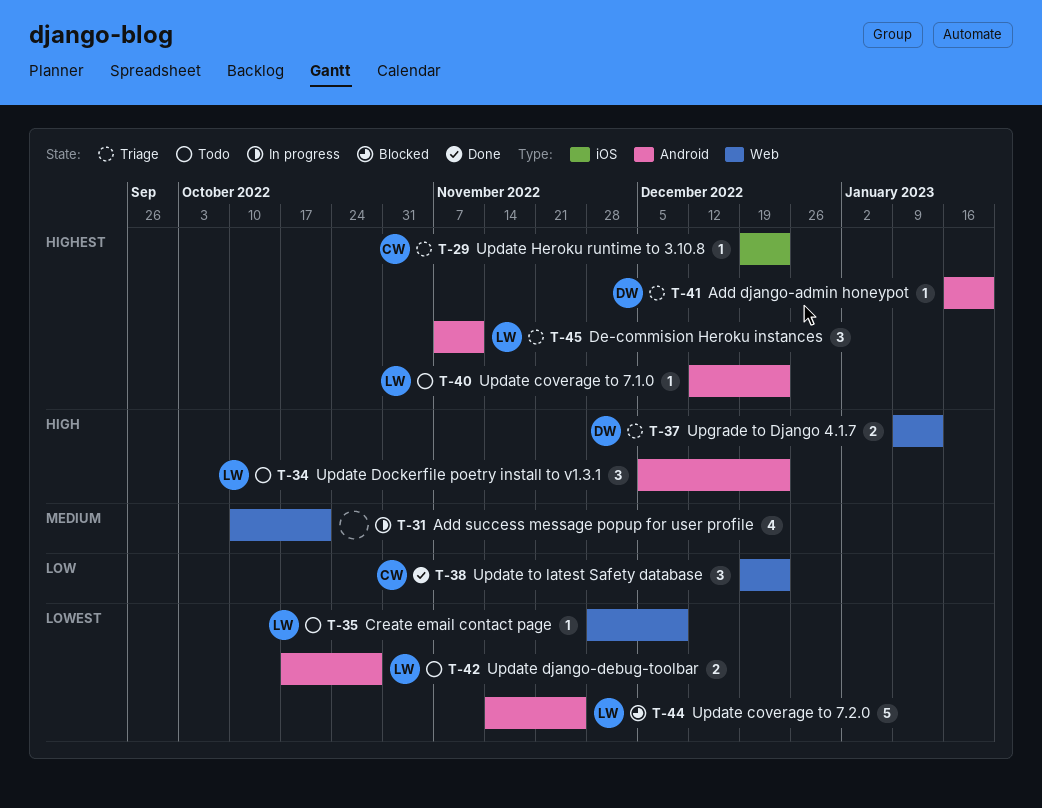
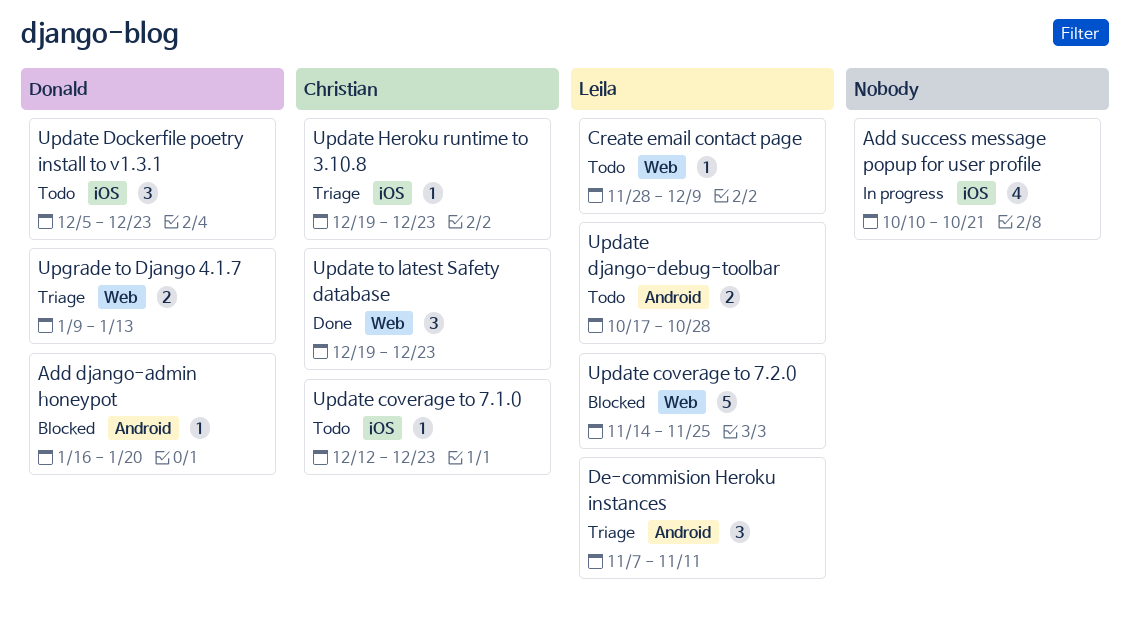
Add django-admin honeypot, status: Triage -> Blocked
Add success message popup for user profile, label: Web -> iOS
Update coverage to 7.1.0, owner: Leila -> Christian
Update coverage to 7.1.0, label: Android -> iOS
Update coverage to 7.2.0, label: Android -> Web
Update Dockerfile poetry install to v1.3.1, owner: Leila -> Donald
Update Dockerfile poetry install to v1.3.1, label: Android -> iOS

